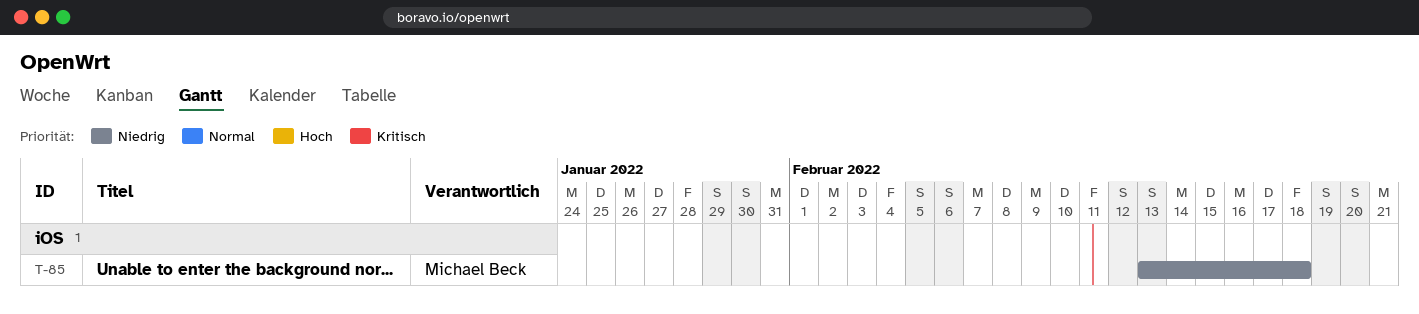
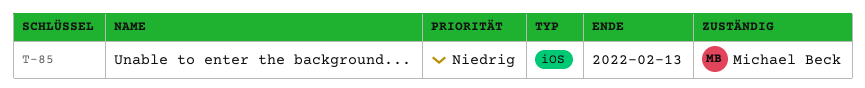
T-85, due: Feb 18 -> Feb 13

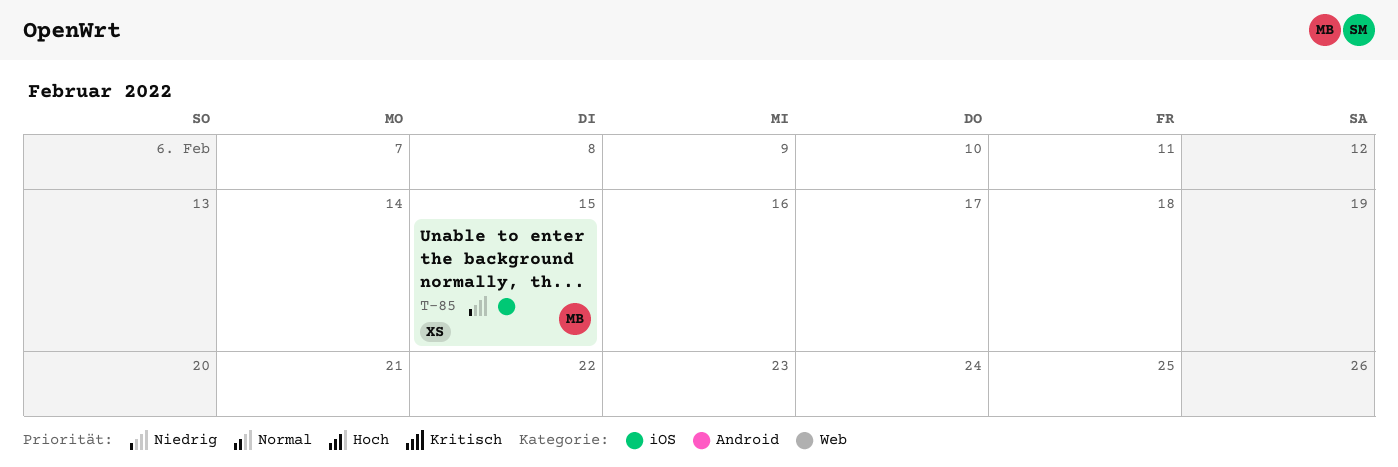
T-85, due: Feb 13 -> Feb 15

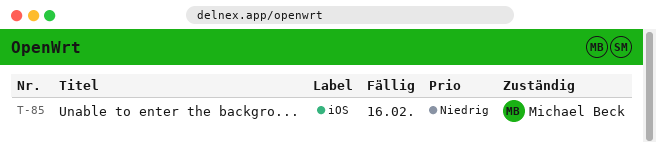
T-85, due: Feb 15 -> Feb 16

